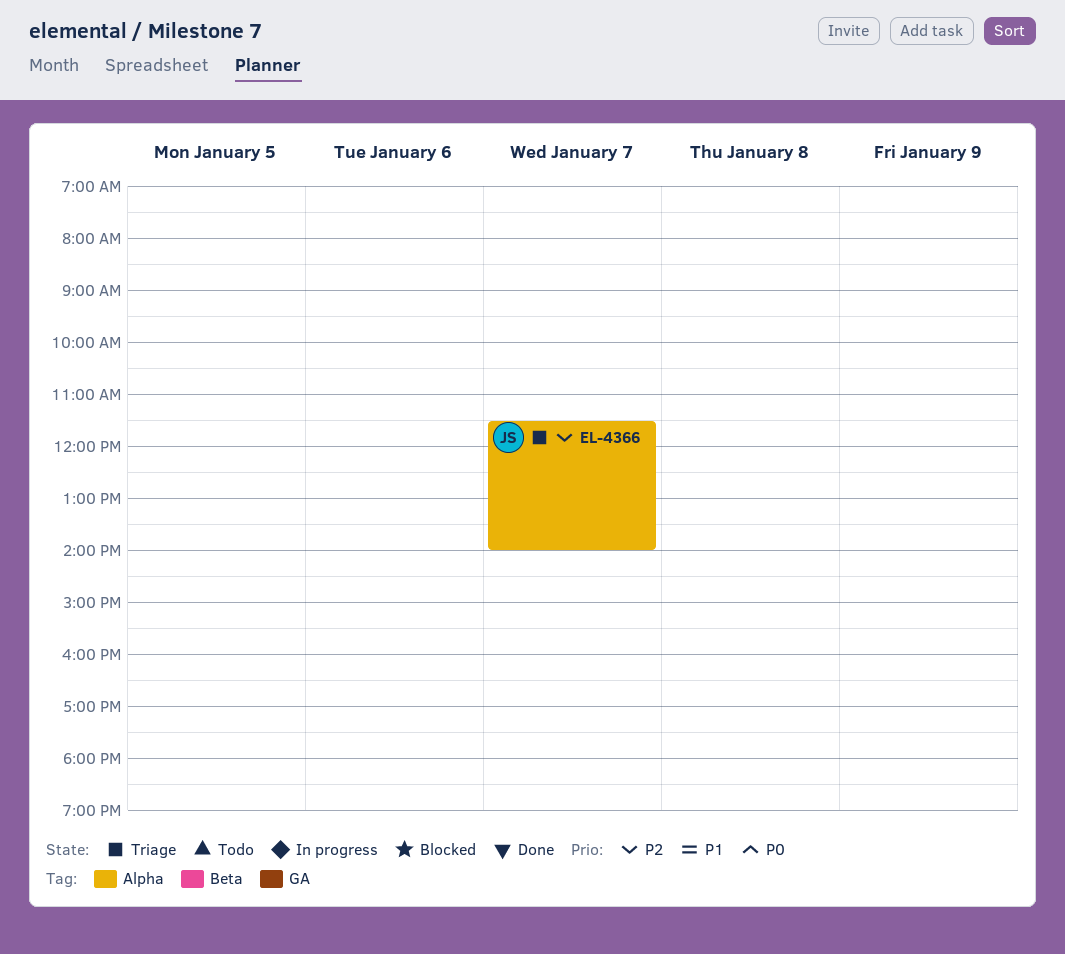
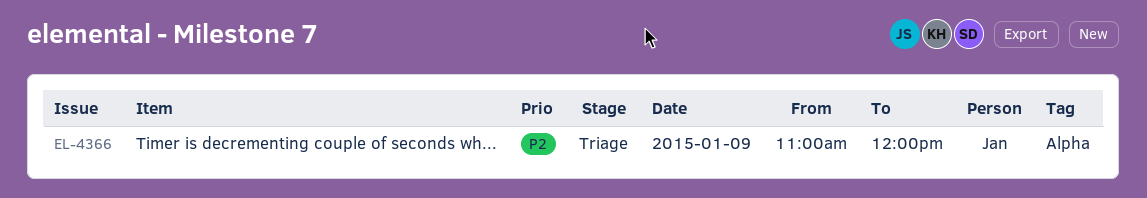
EL-4366, day: Jan 7 -> Jan 9
EL-4366, begins: 11:30 -> 11:00
EL-4366, ends: 14:00 -> 12:00

